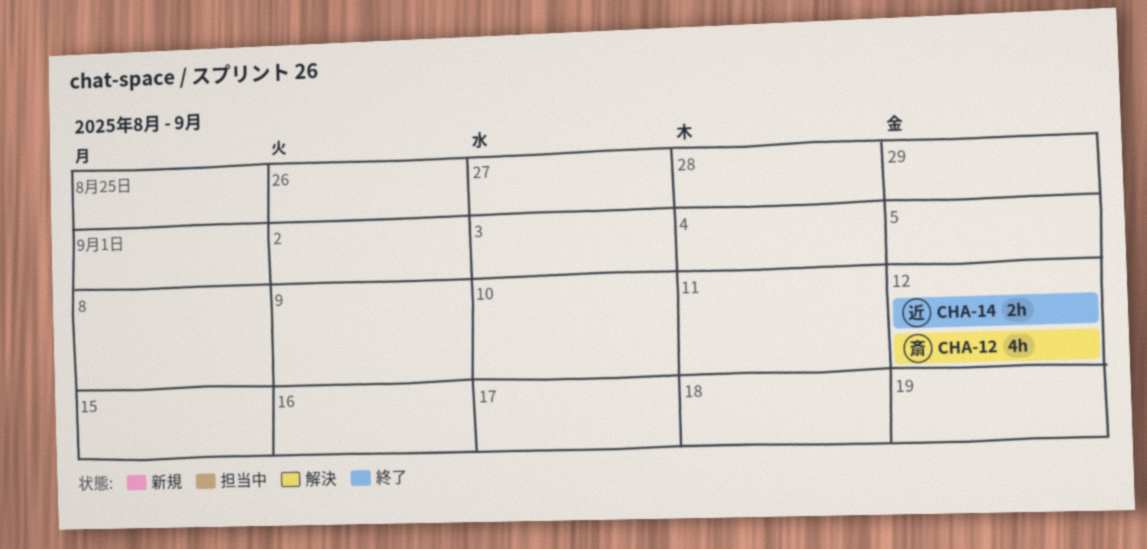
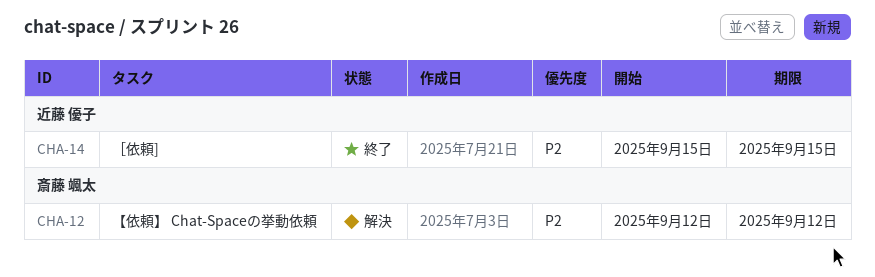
CHA-14, start: Sep 12 -> Sep 15
CHA-14, due: Sep 12 -> Sep 15

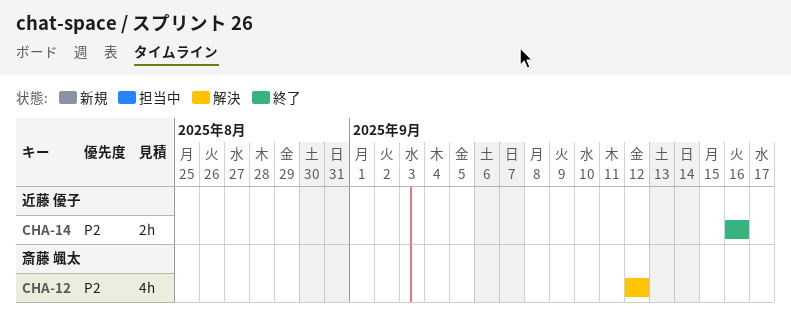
CHA-14, start: Sep 15 -> Sep 16
CHA-14, due: Sep 15 -> Sep 16

